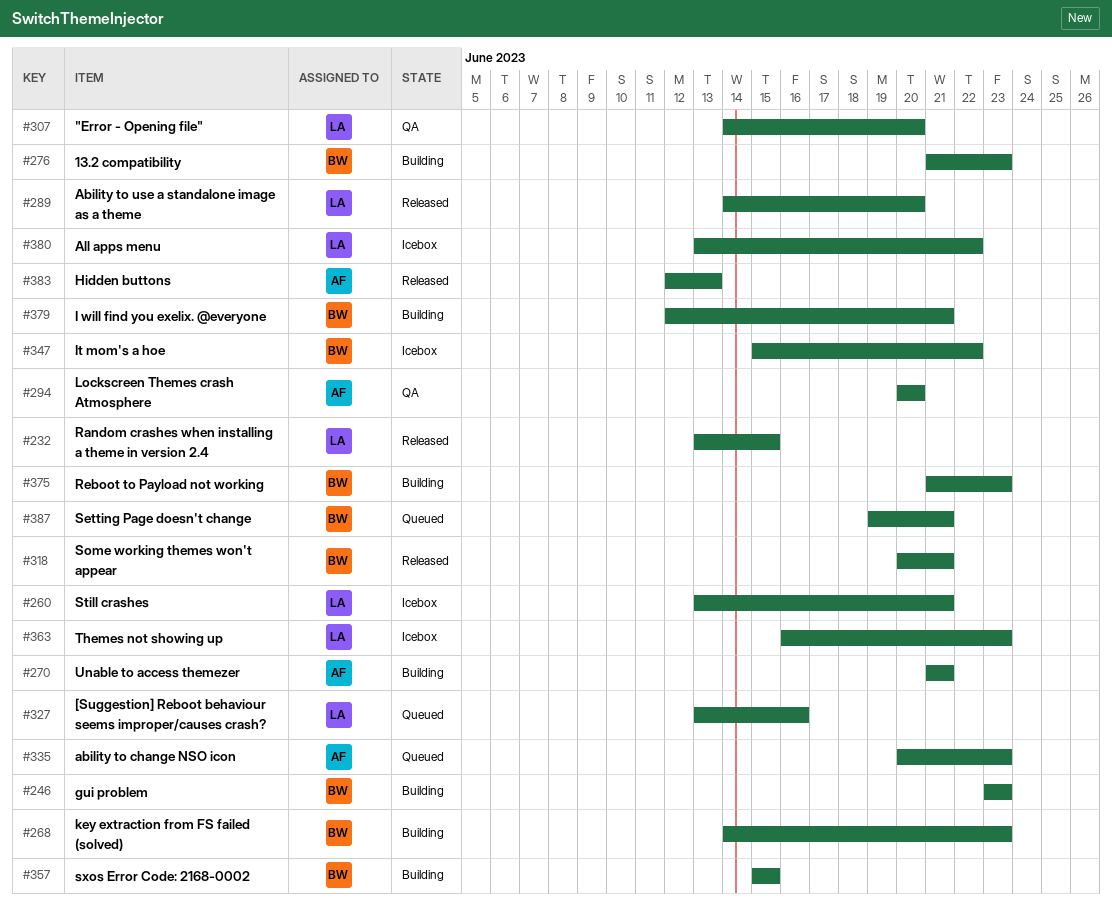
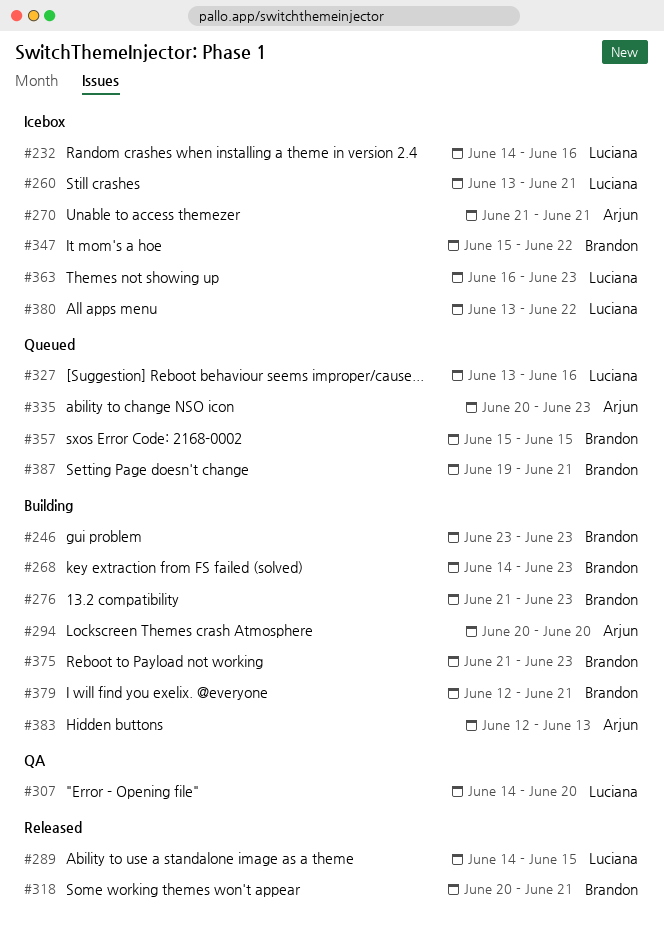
#232, status: Released -> Icebox
#232, start: Jun 13 -> Jun 14
#232, due: Jun 15 -> Jun 16
#270, status: Building -> Icebox
#289, due: Jun 20 -> Jun 15
#294, status: QA -> Building
#357, status: Building -> Queued
#383, status: Released -> Building

